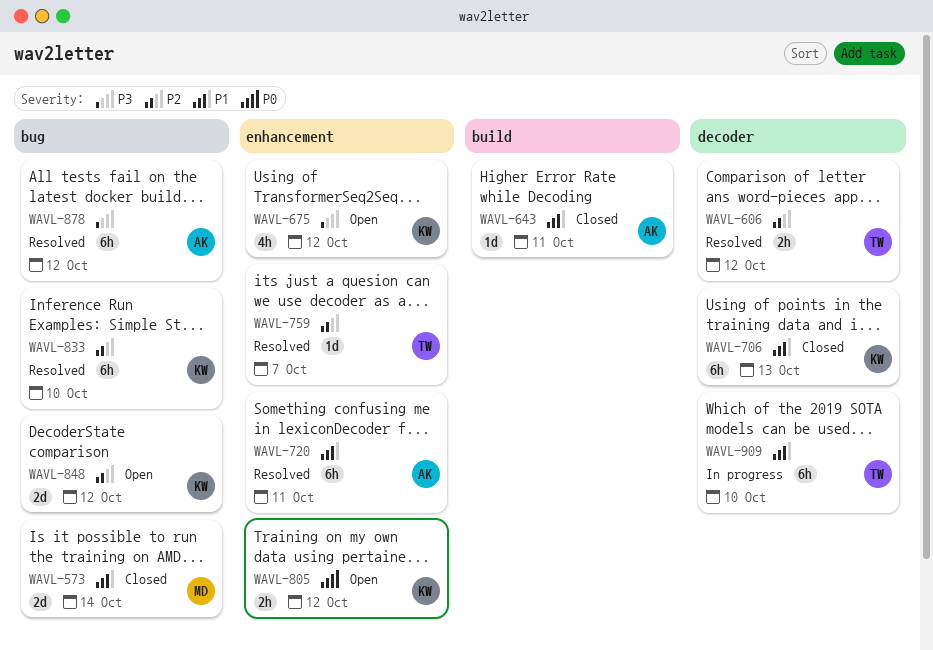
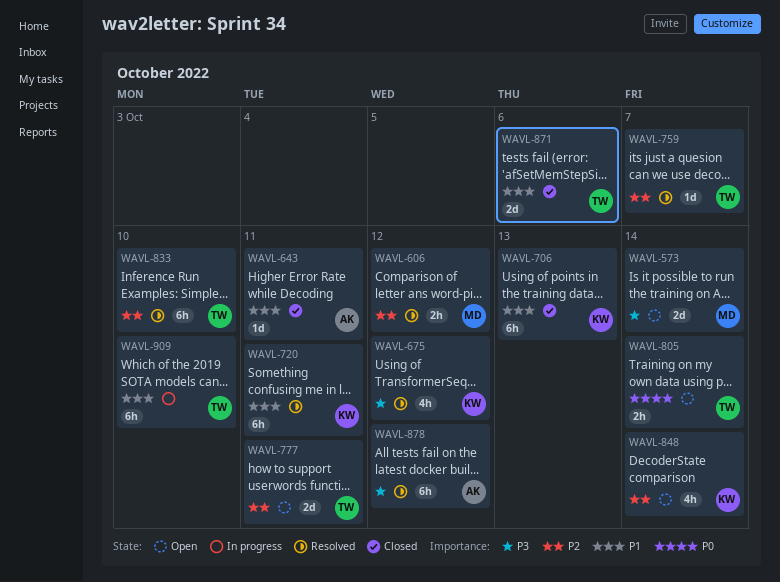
WAVL-573, status: Closed -> Open
WAVL-573, priority: P1 -> P3
WAVL-606, owner: TW -> MD
WAVL-675, status: Open -> Resolved
WAVL-720, owner: AK -> KW
WAVL-777: none -> present
WAVL-805, owner: KW -> TW
WAVL-805, due: Oct 12 -> Oct 14
WAVL-833, owner: KW -> TW
WAVL-848, estimate: 2d -> 4h
WAVL-848, due: Oct 12 -> Oct 14
WAVL-871: none -> present

